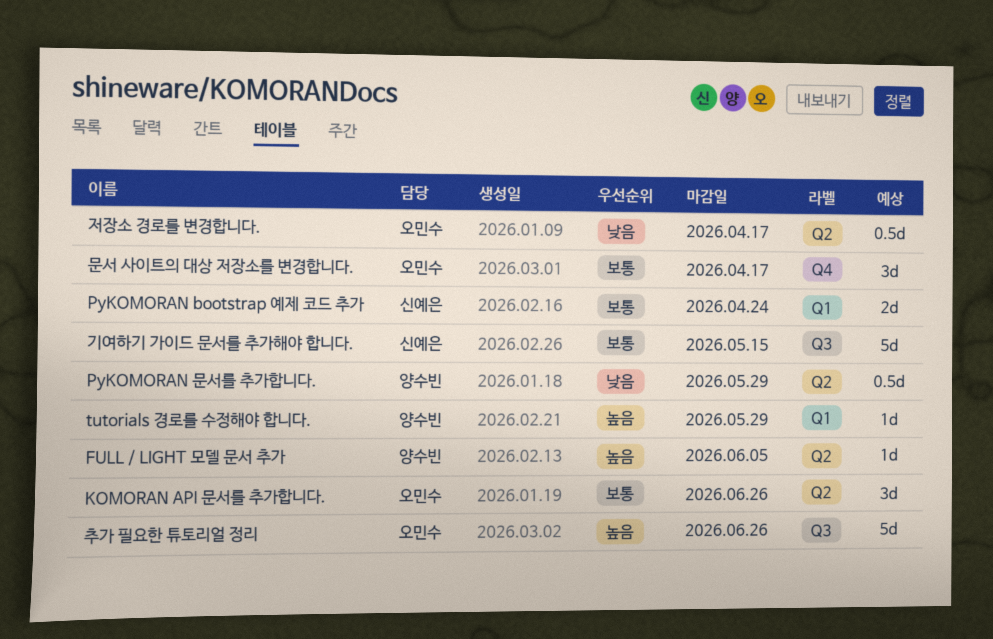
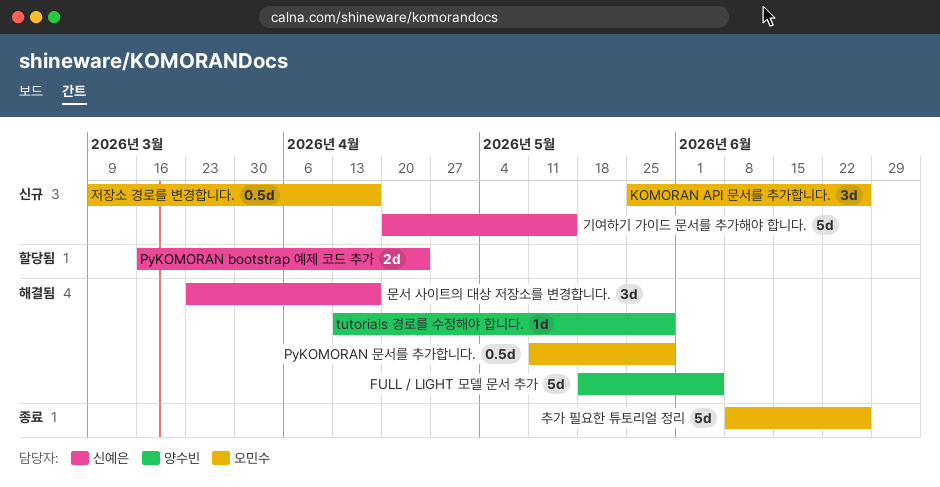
FULL / LIGHT 모델 문서 추가, estimate: 1d -> 5d
PyKOMORAN 문서를 추가합니다., owner: 양수빈 -> 오민수
문서 사이트의 대상 저장소를 변경합니다., owner: 오민수 -> 신예은

